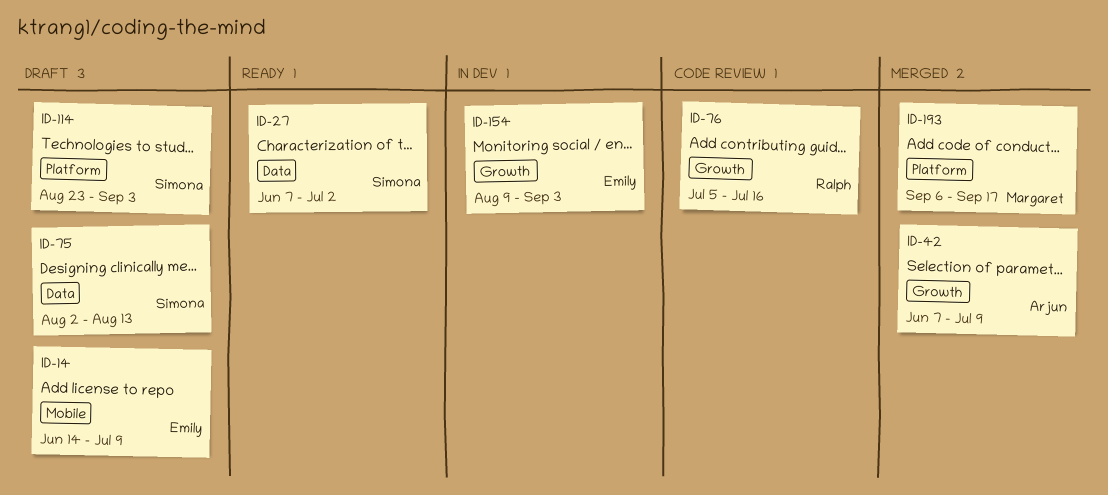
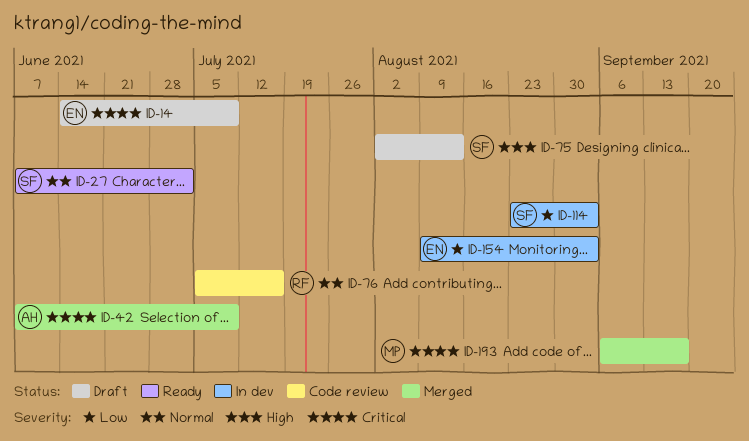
ID-114, status: Draft -> In dev

